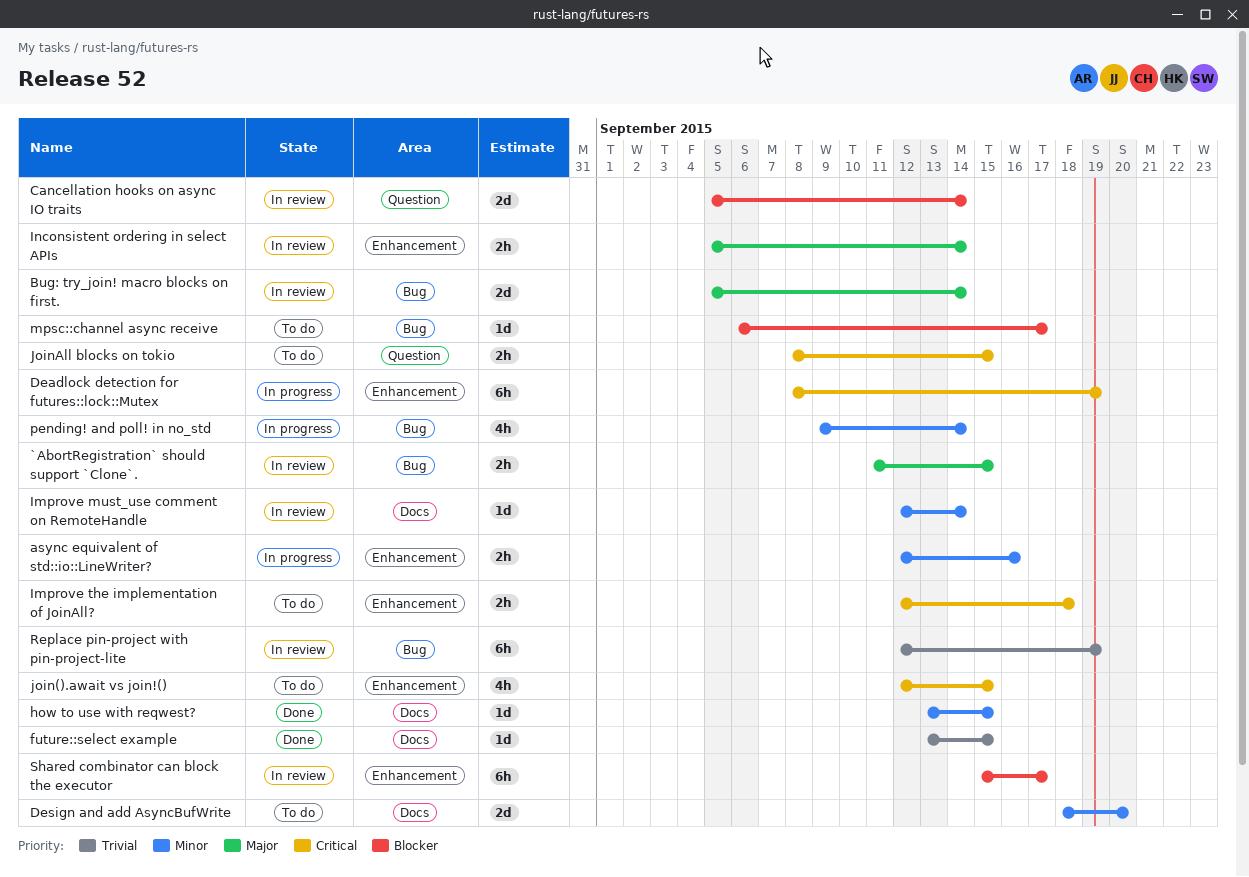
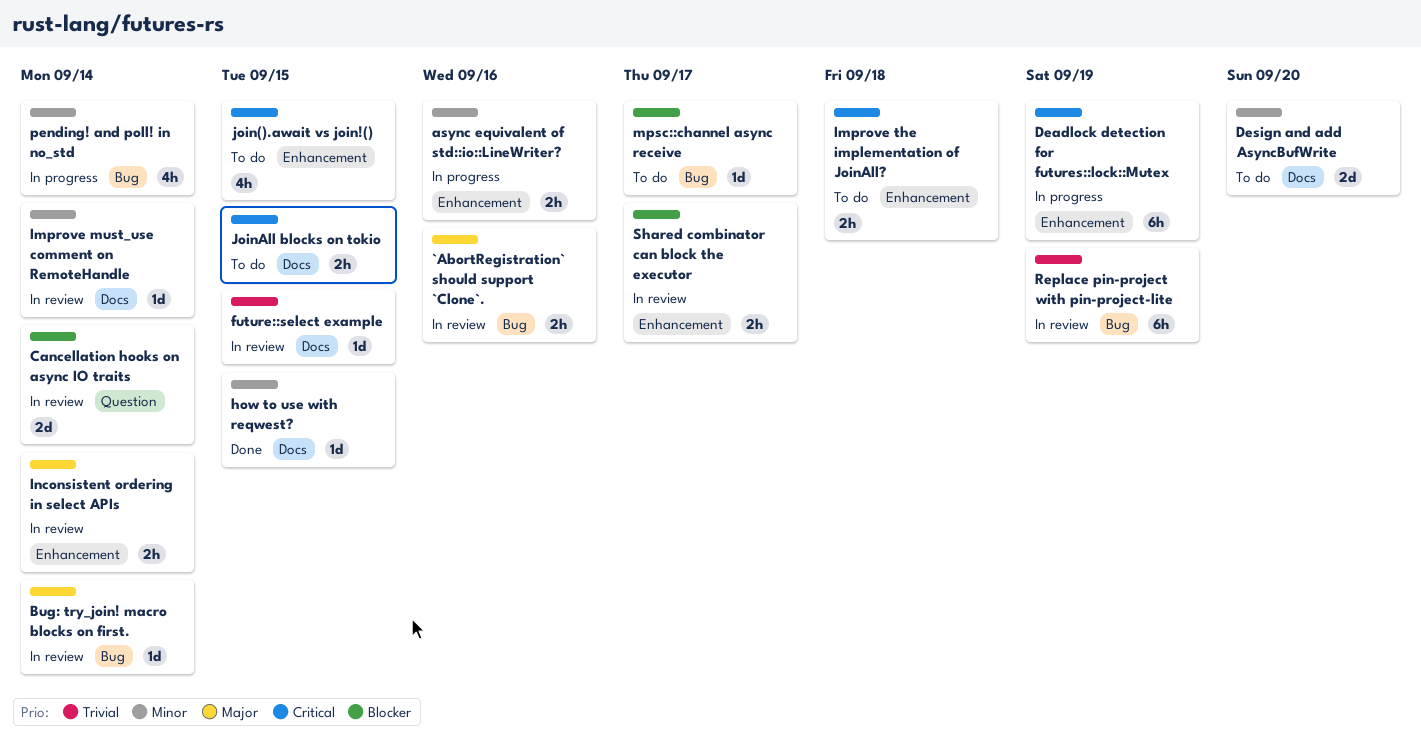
`AbortRegistration` should support `Clone`., due: Sep 15 -> Sep 16
Bug: try_join! macro blocks on first., estimate: 2d -> 1d
future::select example, status: Done -> In review
JoinAll blocks on tokio, label: Question -> Docs
Shared combinator can block the executor, estimate: 6h -> 2h

